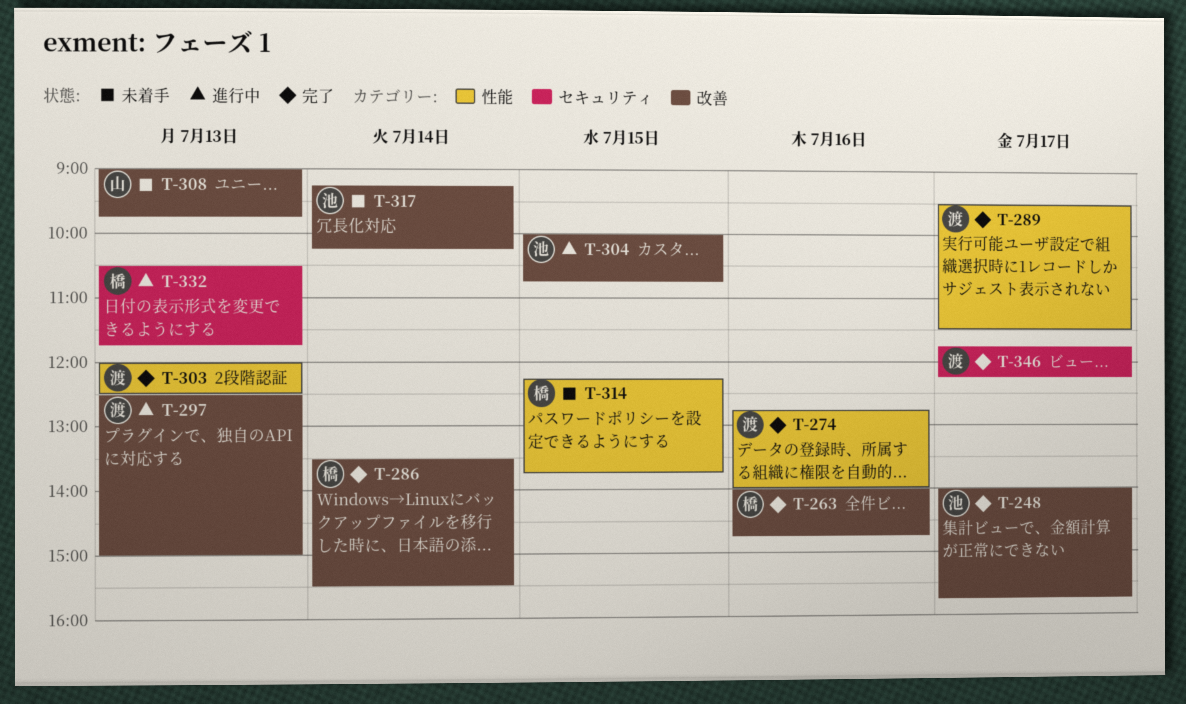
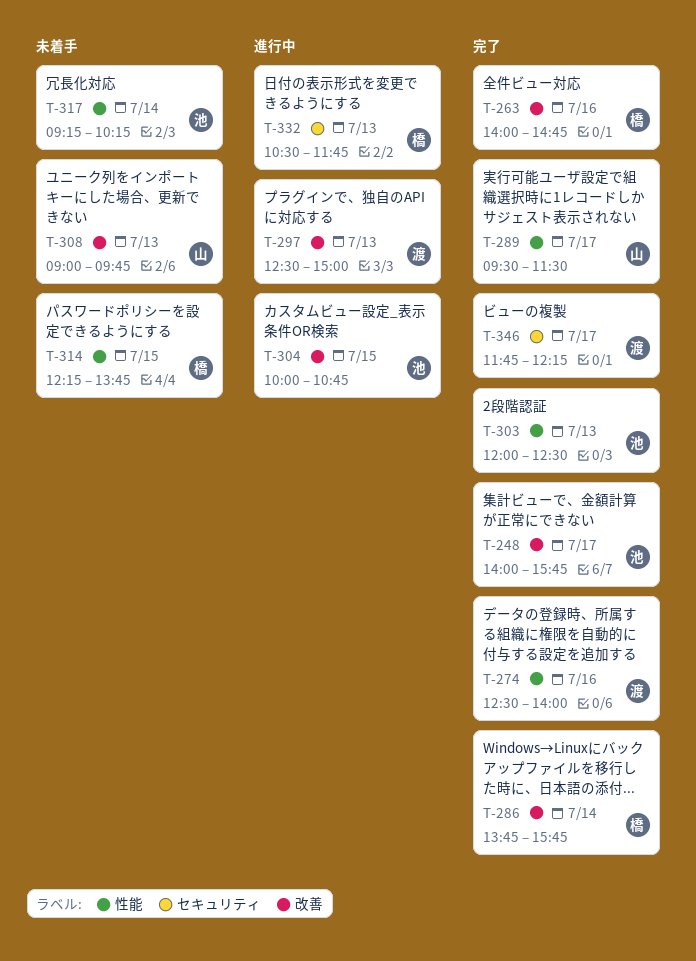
T-274, begins: 12:45 -> 12:30
T-286, begins: 13:30 -> 13:45
T-286, ends: 15:30 -> 15:45
T-289, owner: 渡 -> 山
T-303, owner: 渡 -> 池
T-317, label: 改善 -> 性能

